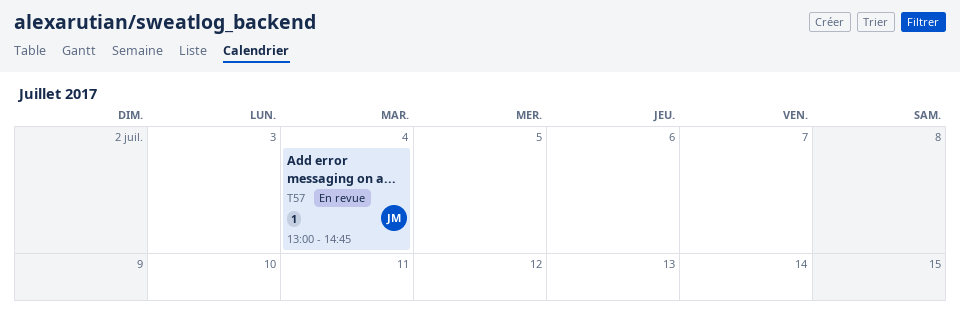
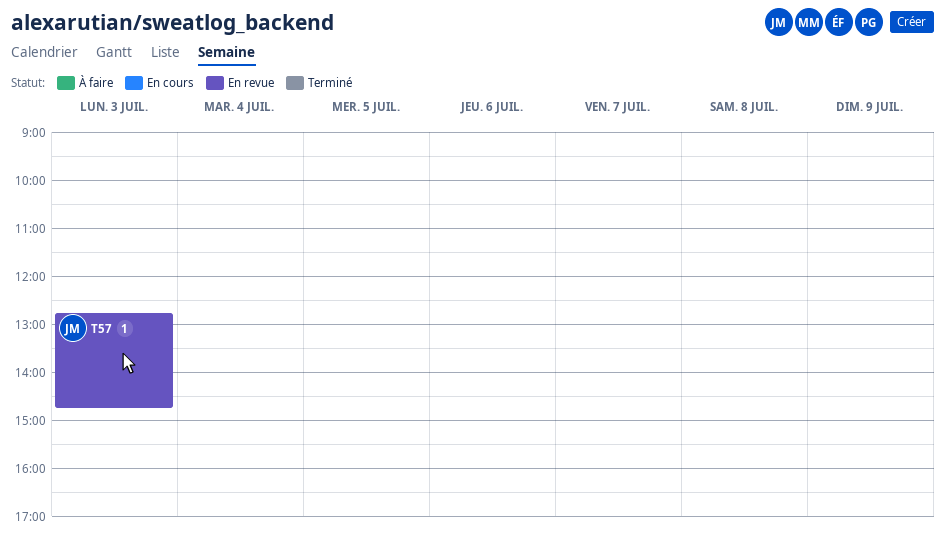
T57, day: Jul 4 -> Jul 3
T57, begins: 13:00 -> 12:45

